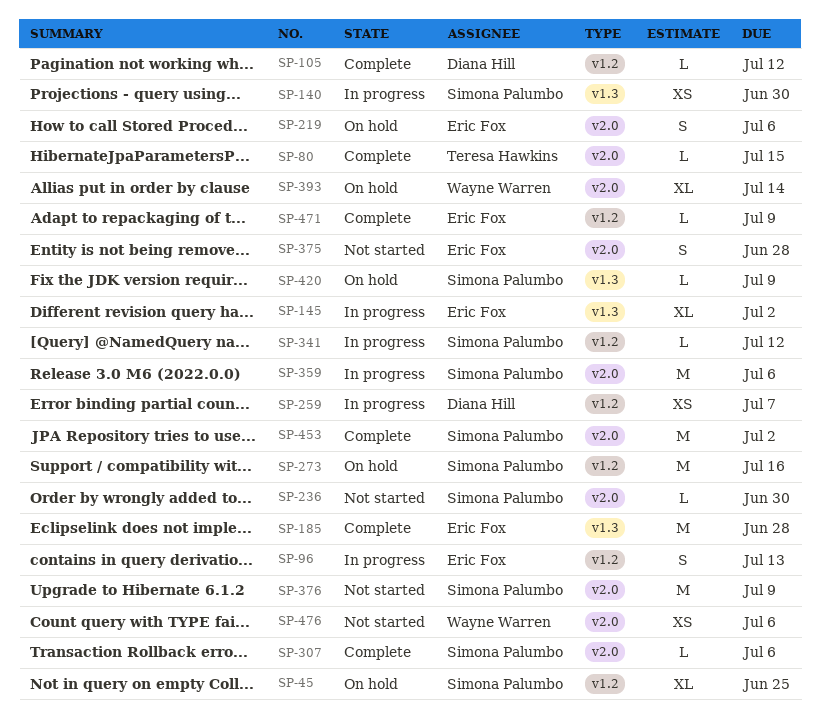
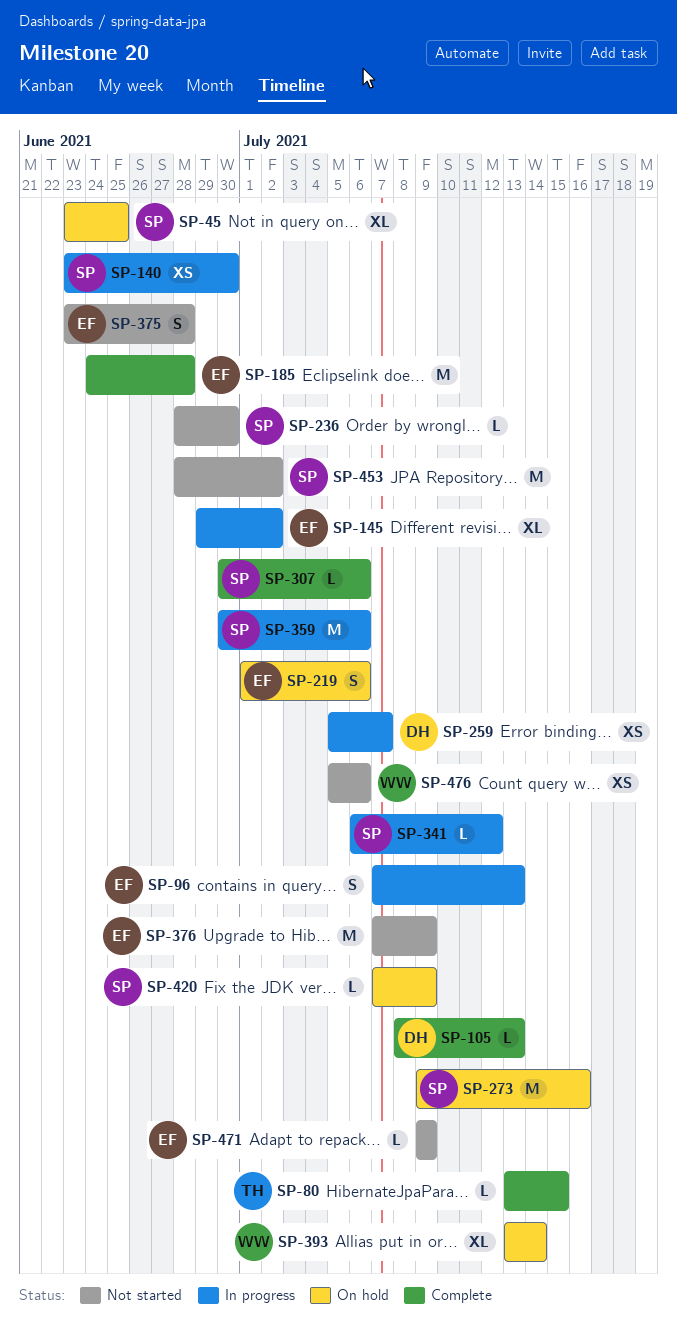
SP-105, due: Jul 12 -> Jul 13
SP-376, owner: Simona Palumbo -> Eric Fox
SP-453, status: Complete -> Not started
SP-471, status: Complete -> Not started

